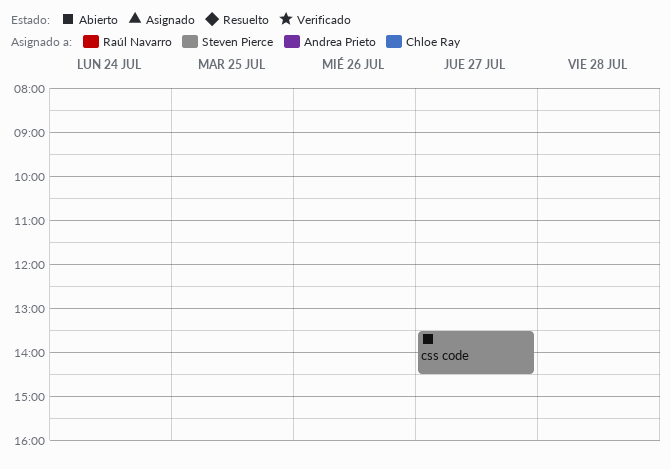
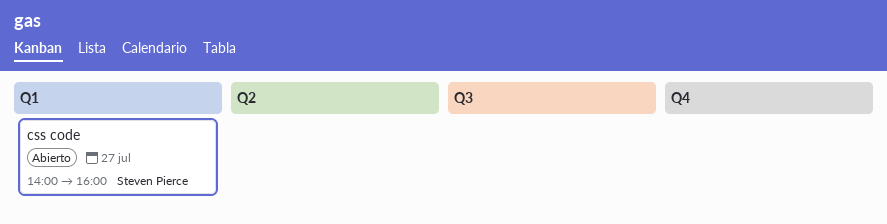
css code, begins: 13:30 -> 14:00
css code, ends: 14:30 -> 16:00

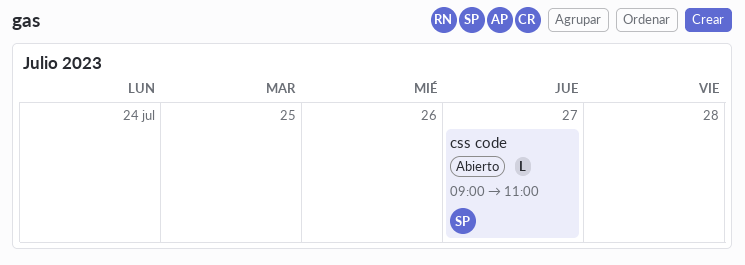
css code, begins: 14:00 -> 09:00
css code, ends: 16:00 -> 11:00

